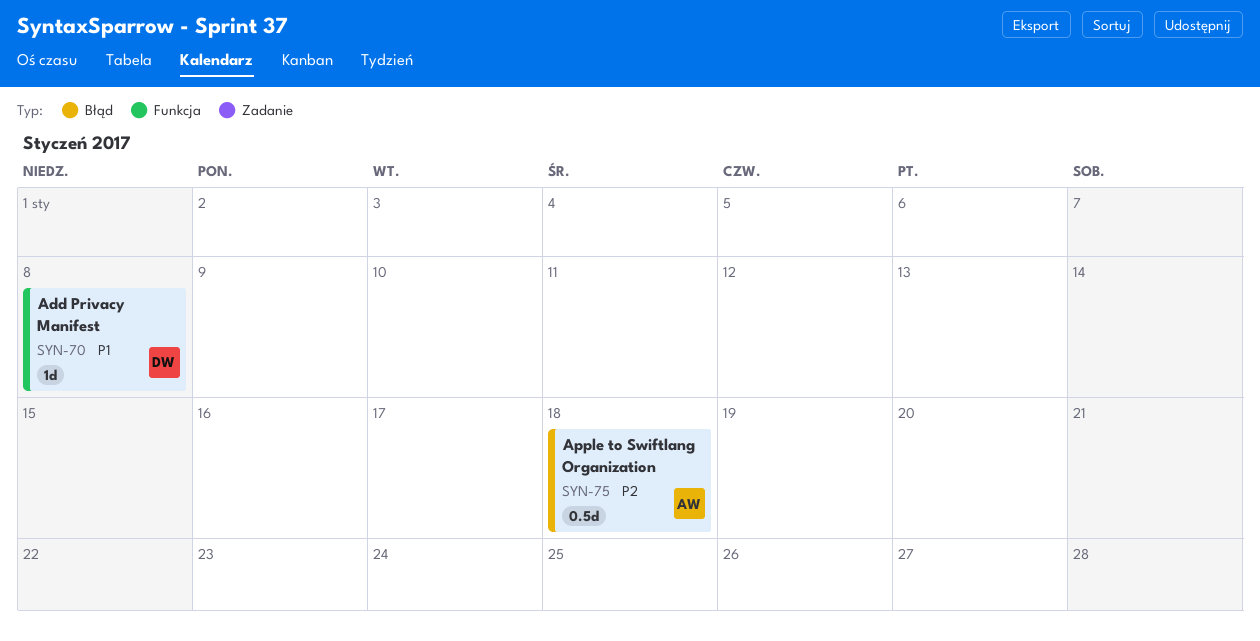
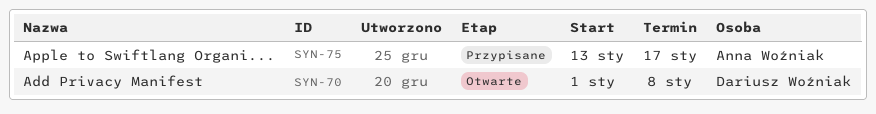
SYN-75, due: Jan 18 -> Jan 17

